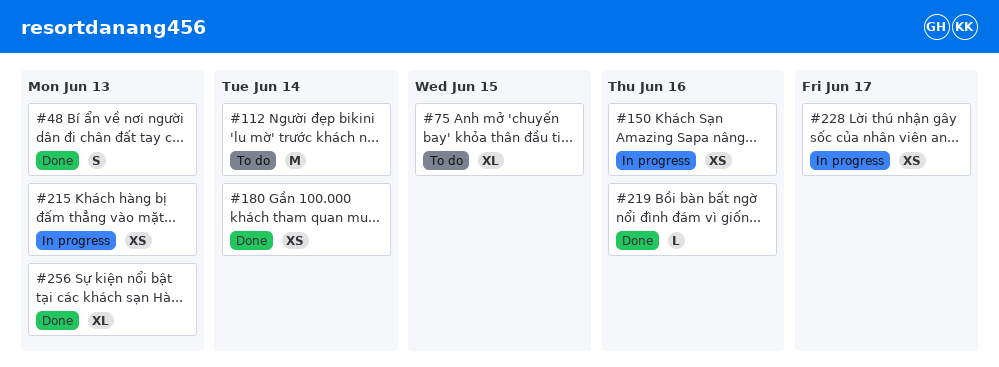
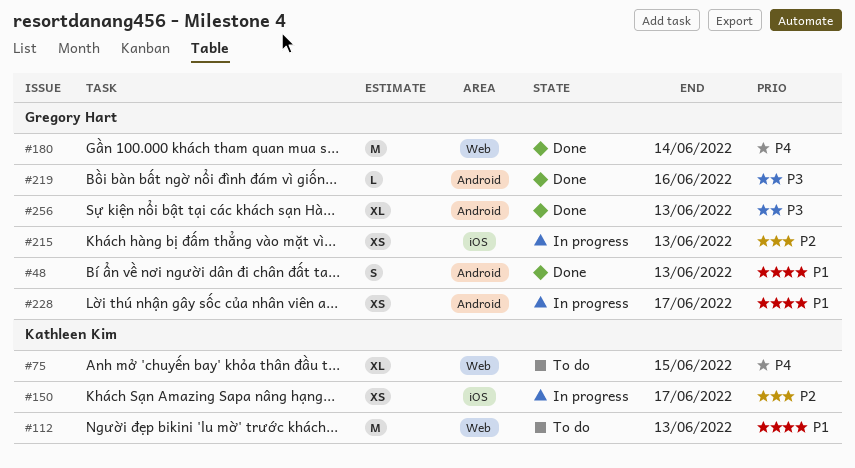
#112, due: Jun 14 -> Jun 13
#150, due: Jun 16 -> Jun 17
#180, estimate: XS -> M

